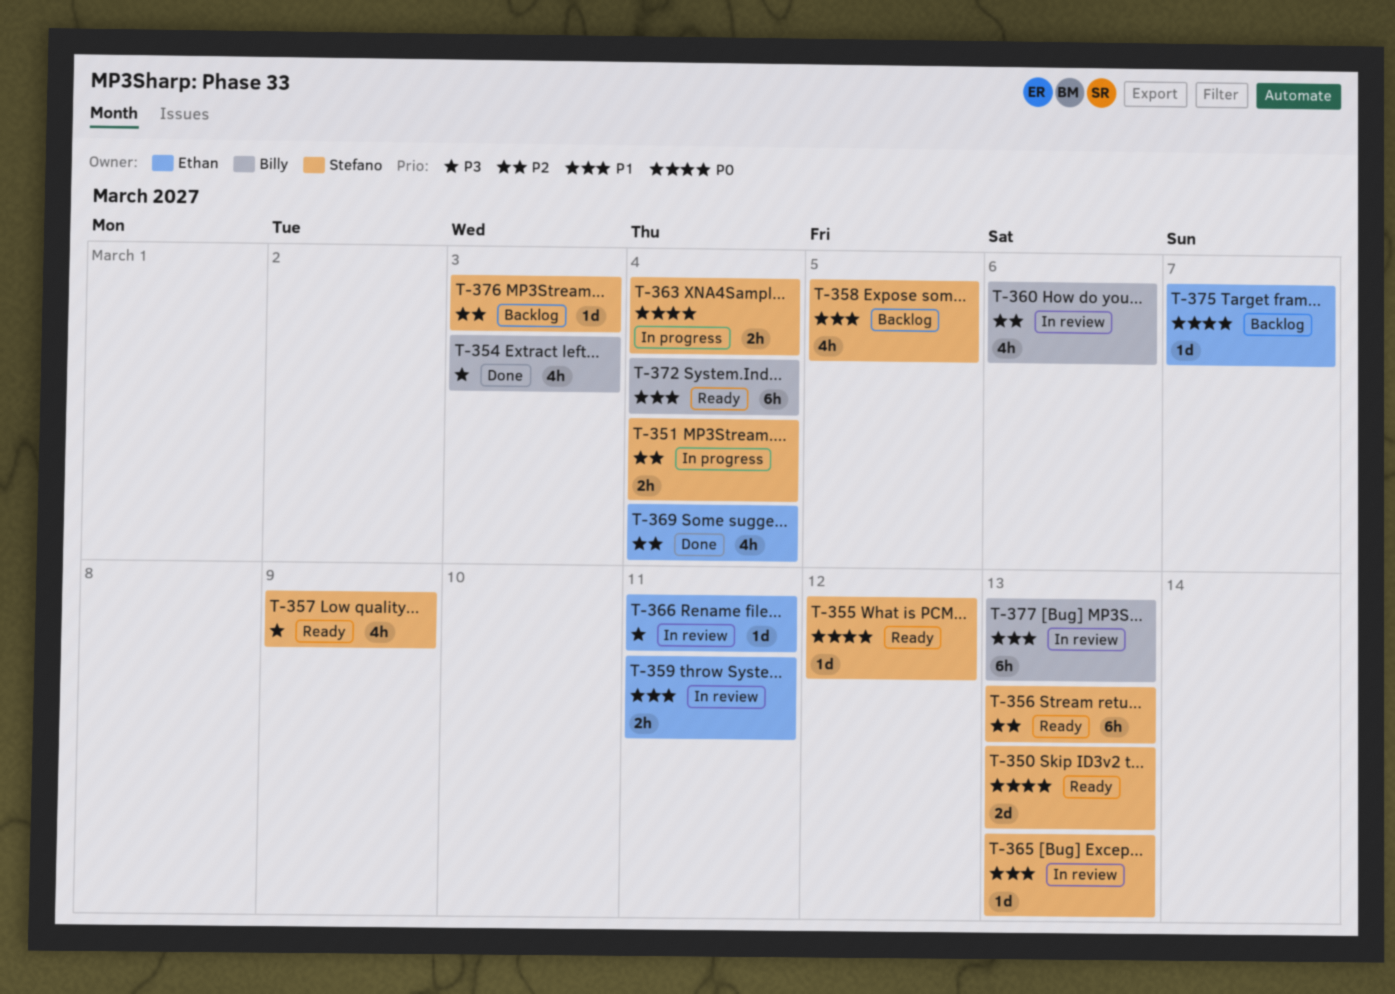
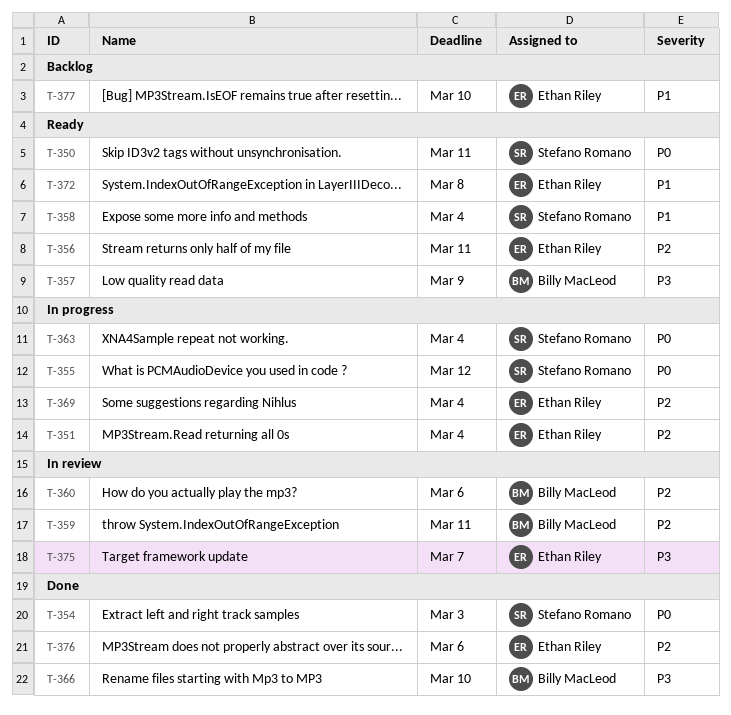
T-350, due: Mar 13 -> Mar 11
T-351, owner: Stefano Romano -> Ethan Riley
T-354, owner: Billy MacLeod -> Stefano Romano
T-354, priority: P3 -> P0
T-355, status: Ready -> In progress
T-356, owner: Stefano Romano -> Ethan Riley
T-356, due: Mar 13 -> Mar 11
T-357, owner: Stefano Romano -> Billy MacLeod
T-358, status: Backlog -> Ready
T-358, due: Mar 5 -> Mar 4
T-359, owner: Ethan Riley -> Billy MacLeod
T-359, priority: P1 -> P2
T-365: present -> none
T-366, status: In review -> Done
T-366, owner: Ethan Riley -> Billy MacLeod
T-366, due: Mar 11 -> Mar 10
T-369, status: Done -> In progress
T-372, owner: Billy MacLeod -> Ethan Riley
T-372, due: Mar 4 -> Mar 8
T-375, status: Backlog -> In review
T-375, priority: P0 -> P3
T-376, status: Backlog -> Done
T-376, owner: Stefano Romano -> Ethan Riley
T-376, due: Mar 3 -> Mar 6
T-377, status: In review -> Backlog
T-377, owner: Billy MacLeod -> Ethan Riley
T-377, due: Mar 13 -> Mar 10

